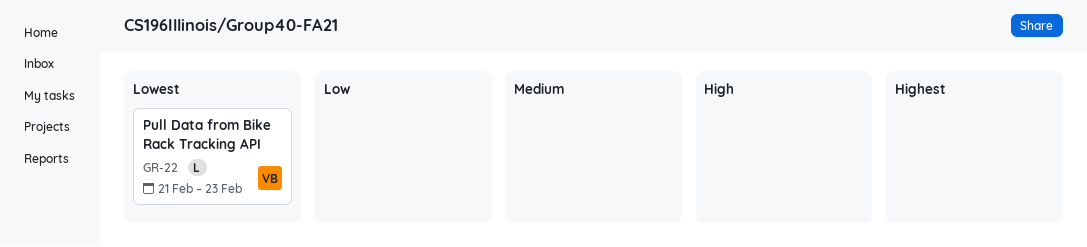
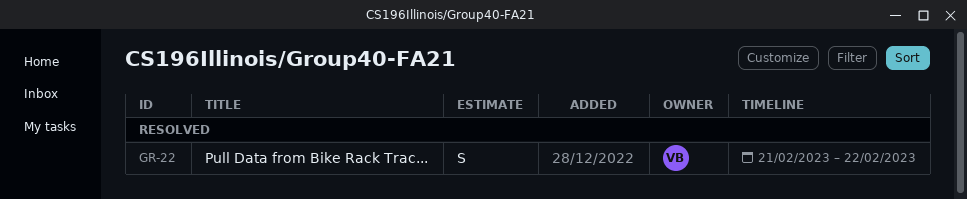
GR-22, estimate: L -> S
GR-22, due: Feb 23 -> Feb 22

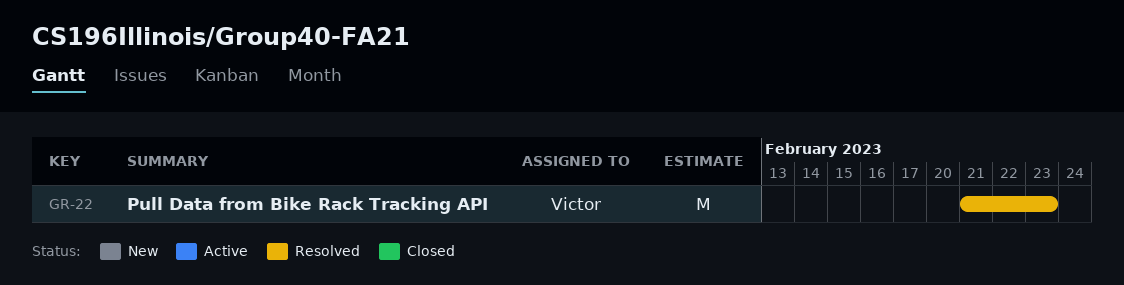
GR-22, estimate: S -> M
GR-22, due: Feb 22 -> Feb 23

